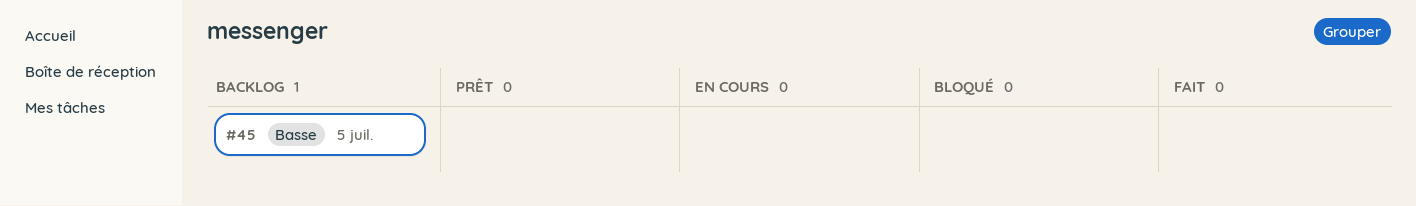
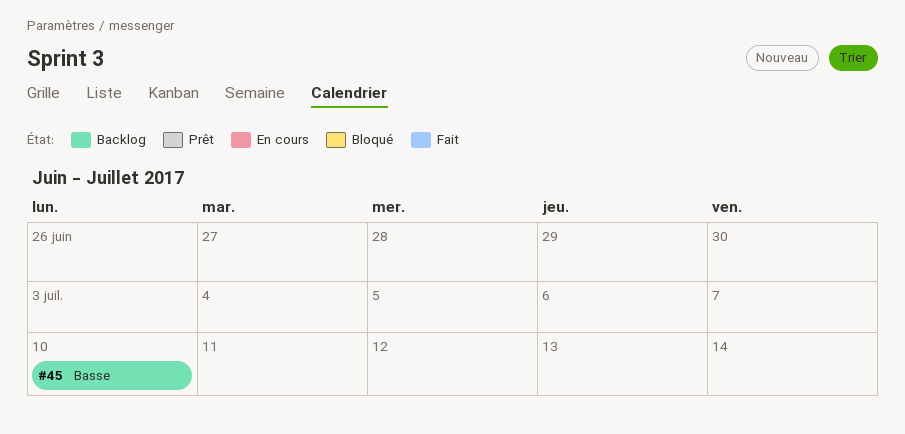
#45, due: Jul 5 -> Jul 10

